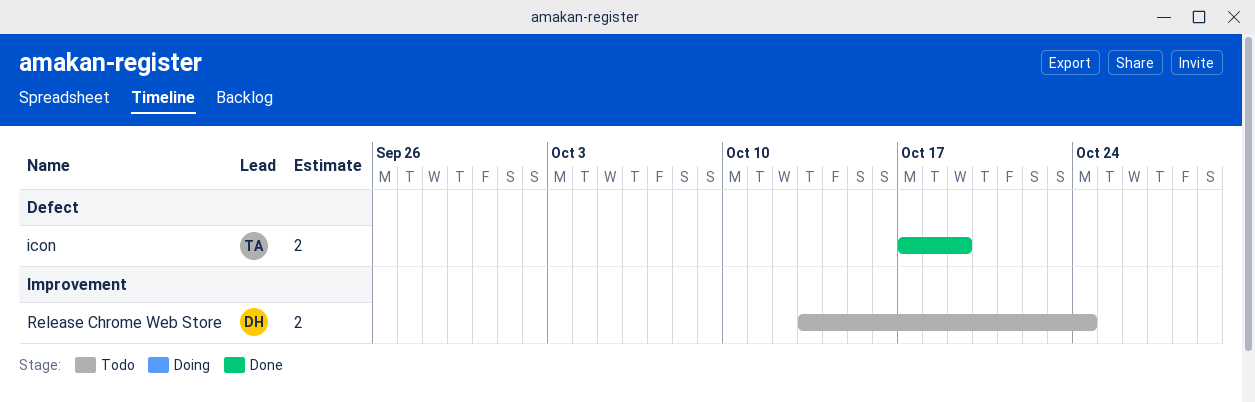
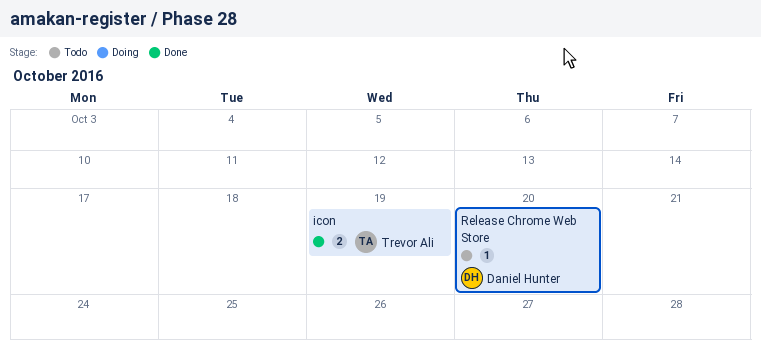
Release Chrome Web Store, estimate: 2 -> 1
Release Chrome Web Store, due: Oct 24 -> Oct 20

